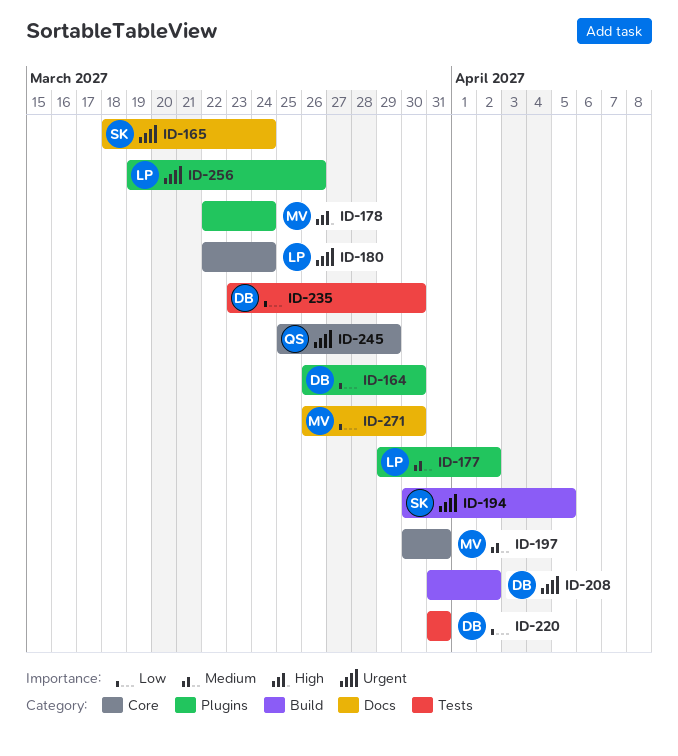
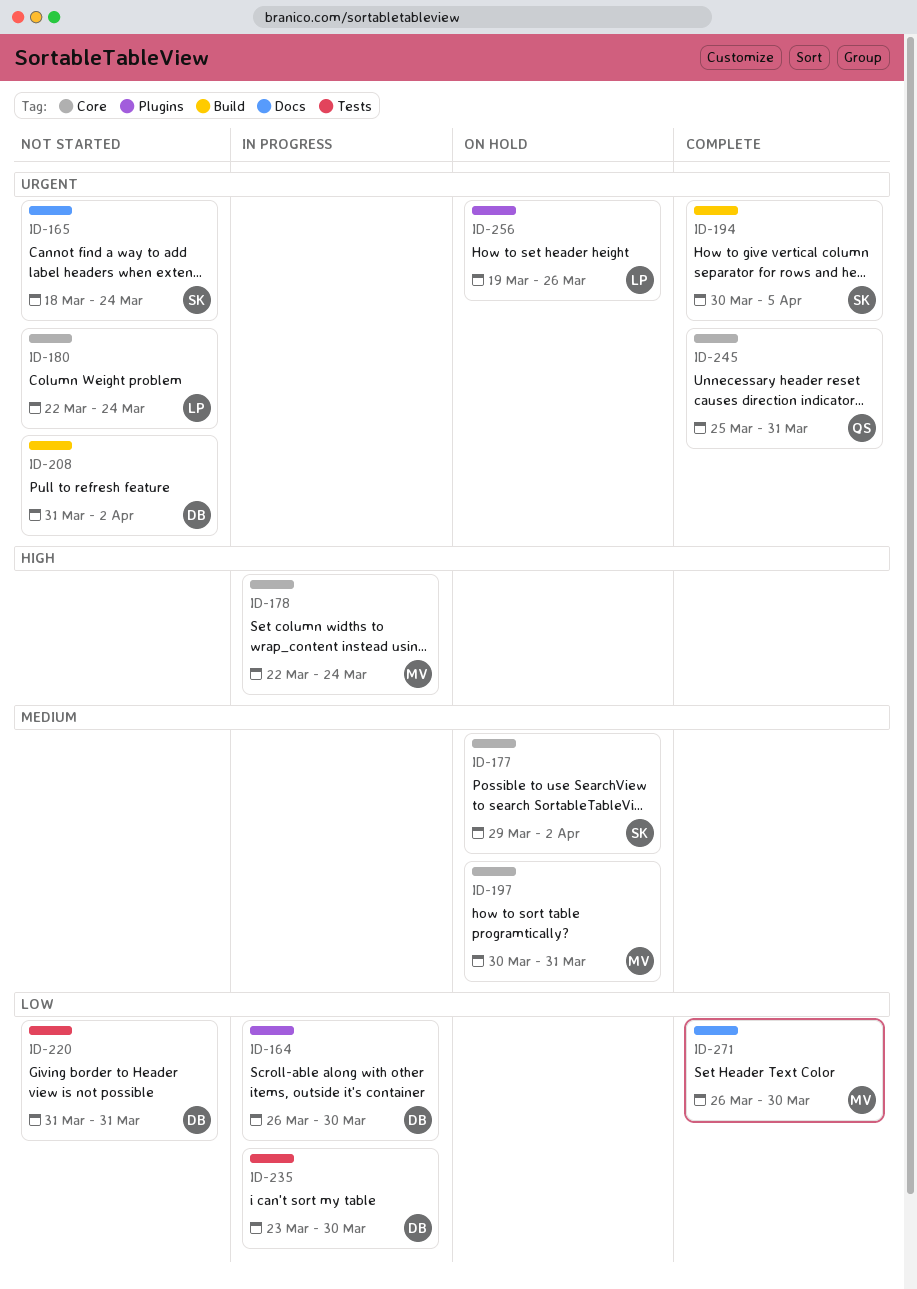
ID-177, owner: LP -> SK
ID-177, label: Plugins -> Core
ID-178, label: Plugins -> Core
ID-245, due: Mar 29 -> Mar 31

